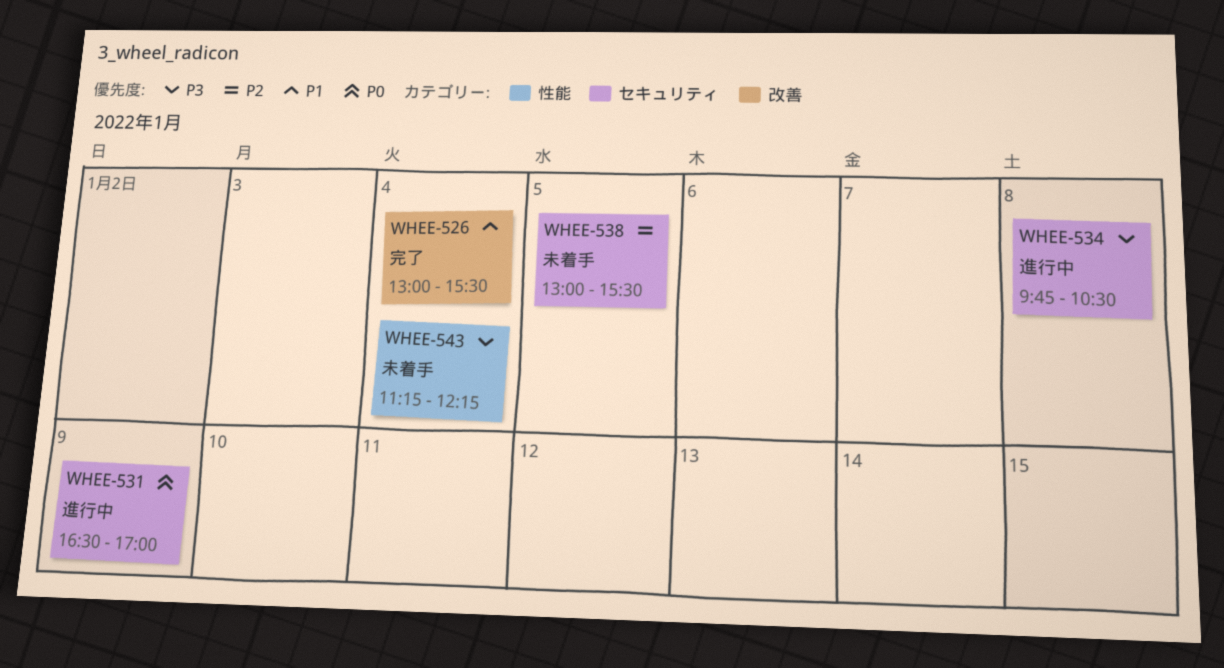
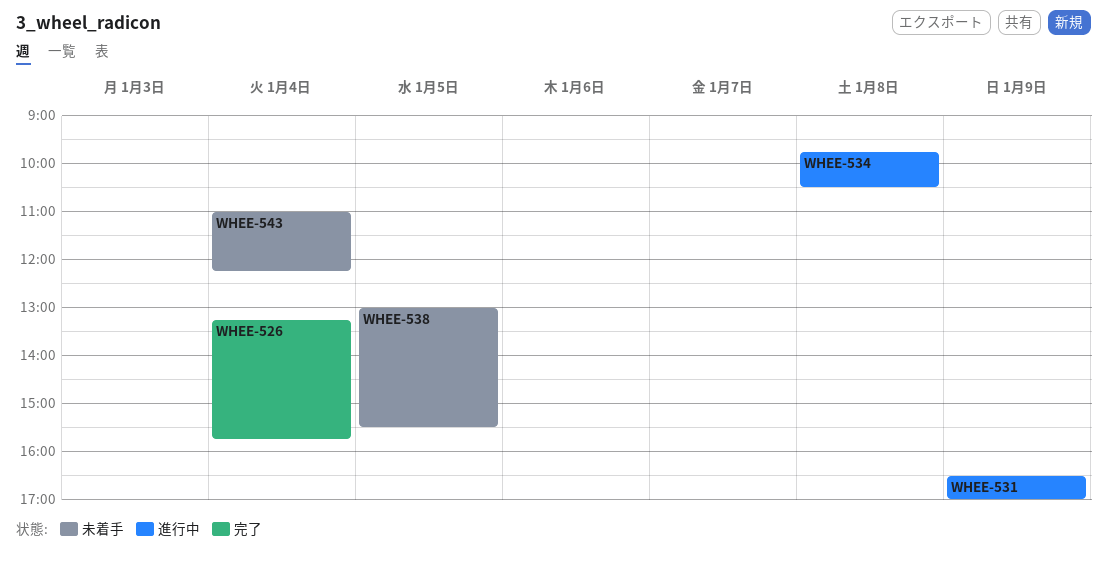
WHEE-526, begins: 13:00 -> 13:15
WHEE-526, ends: 15:30 -> 15:45
WHEE-543, begins: 11:15 -> 11:00

